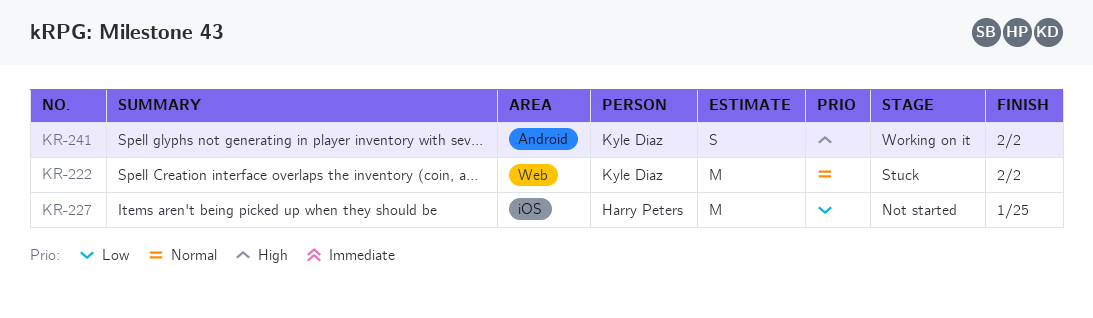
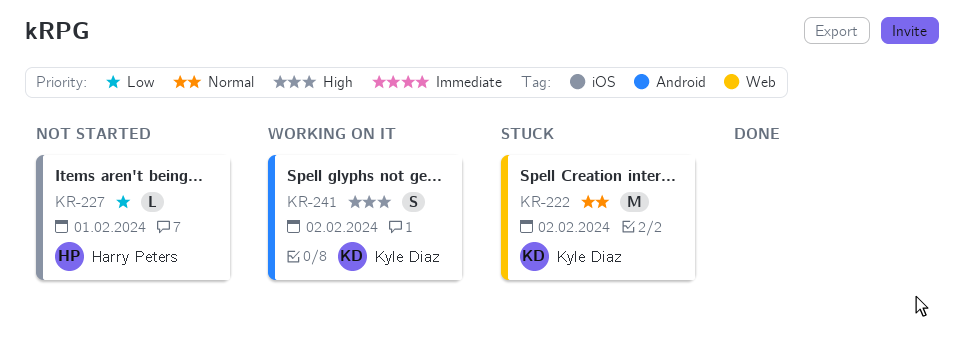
KR-227, estimate: M -> L
KR-227, due: Jan 25 -> Feb 1

